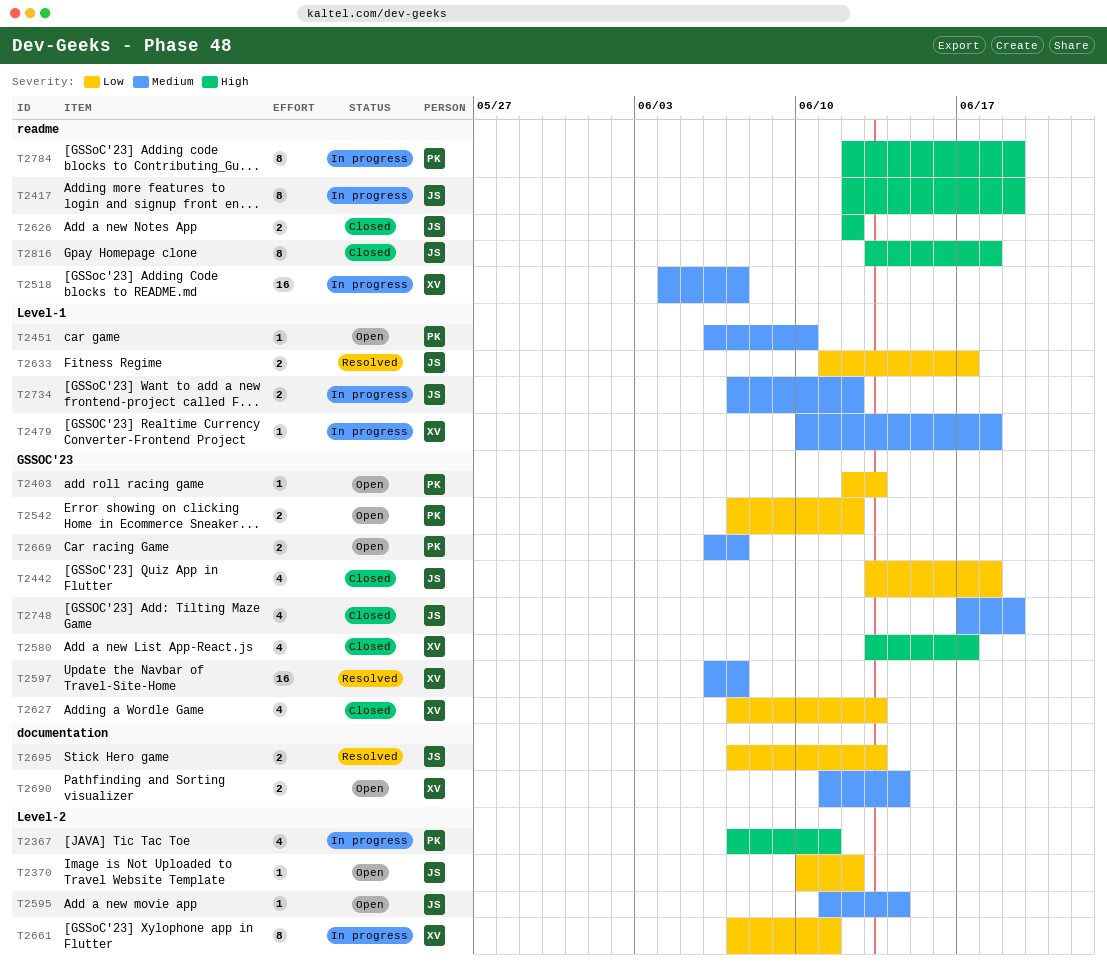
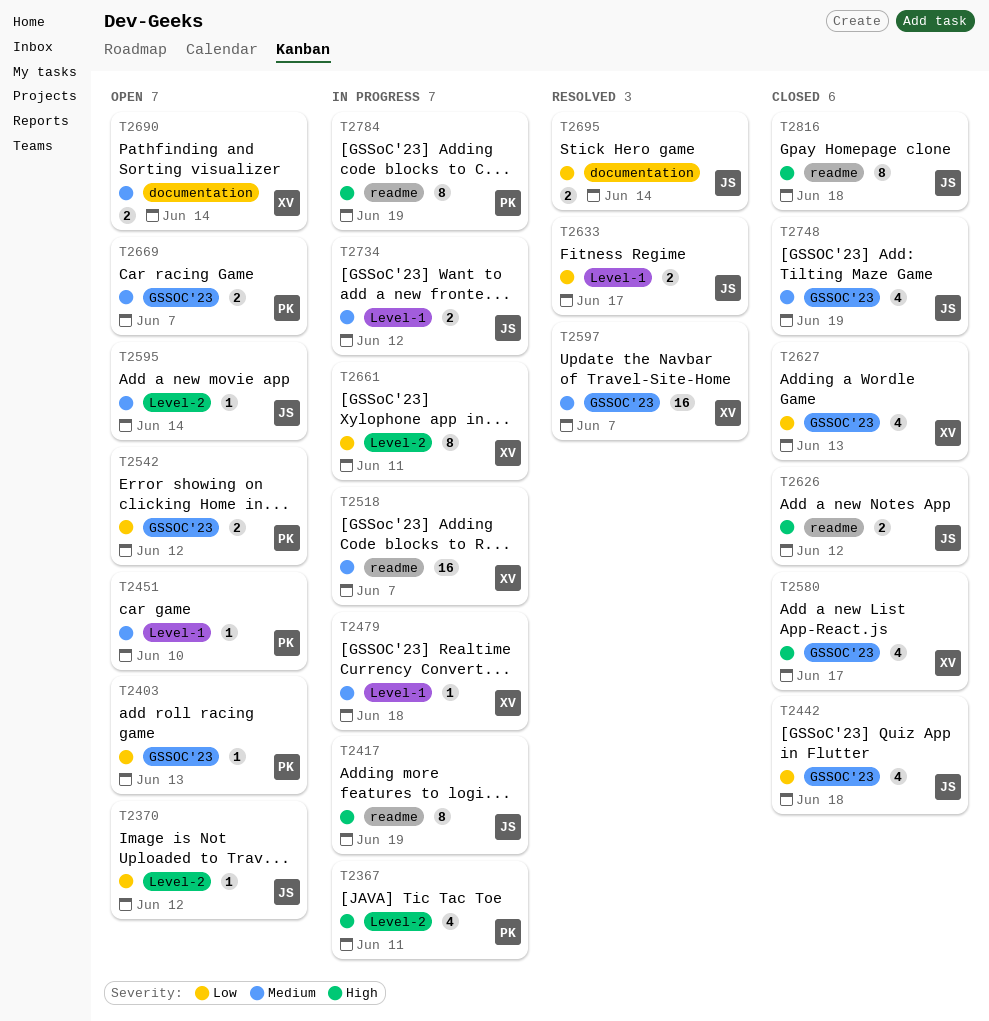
T2695, due: Jun 13 -> Jun 14

